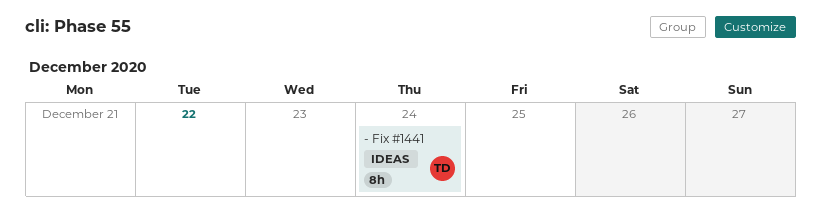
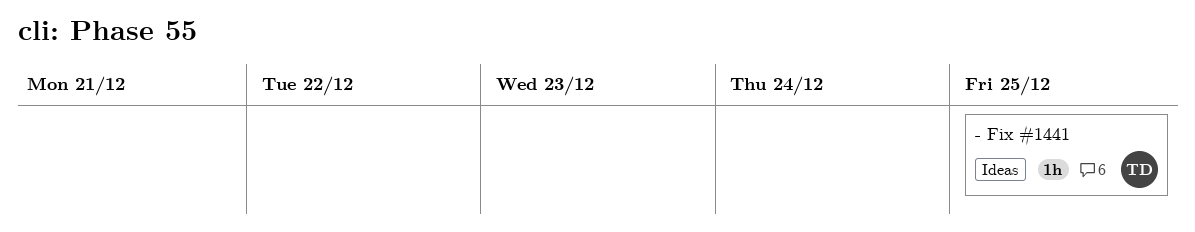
- Fix #1441, estimate: 8h -> 1h
- Fix #1441, due: Dec 24 -> Dec 25

